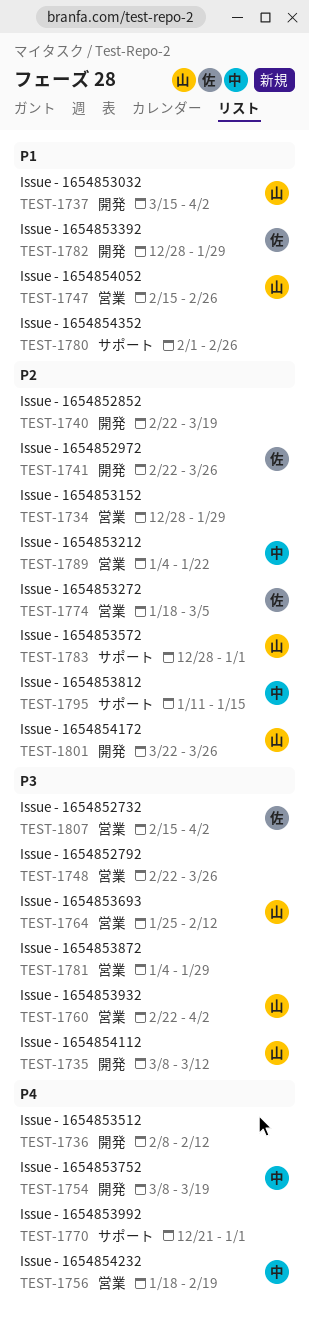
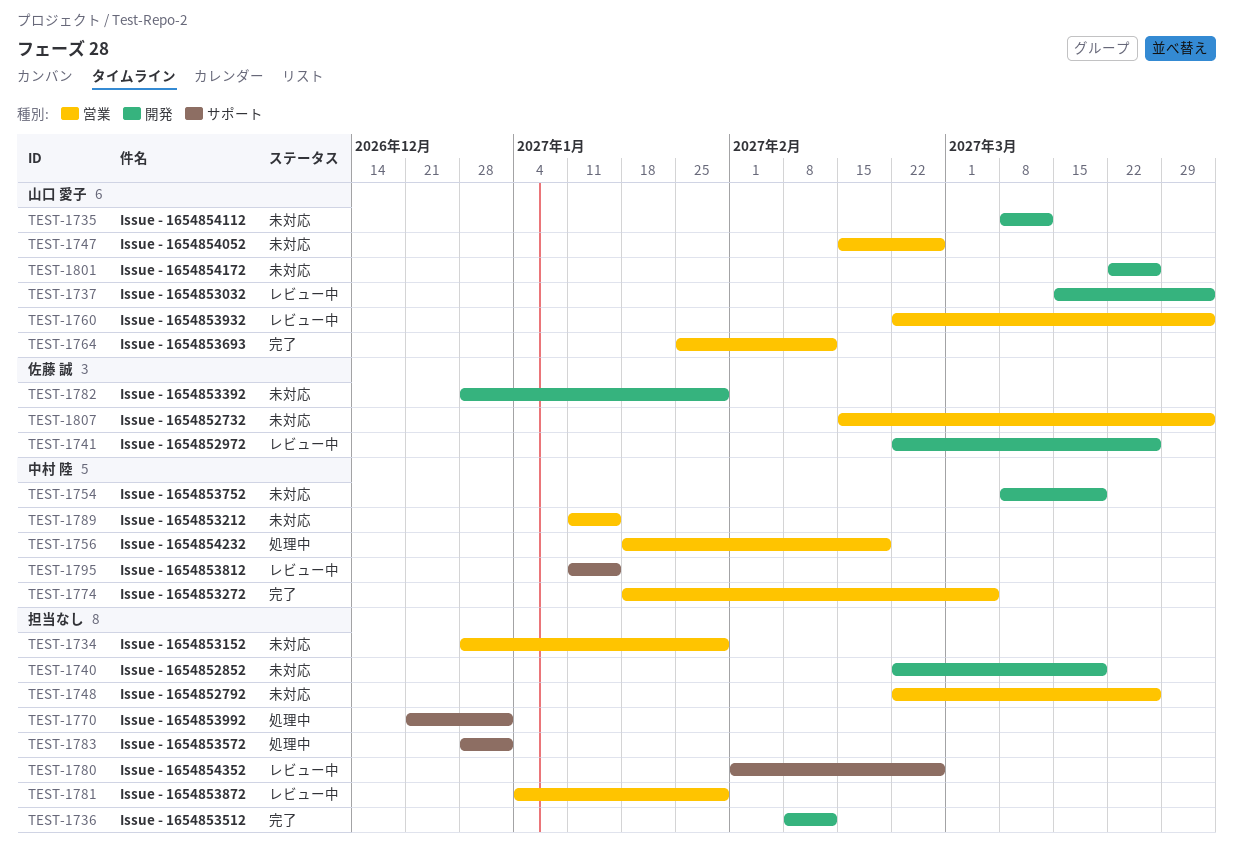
TEST-1774, owner: 佐藤 誠 -> 中村 陸
TEST-1783, owner: 山口 愛子 -> none
TEST-1789, start: Jan 4 -> Jan 11
TEST-1789, due: Jan 22 -> Jan 15

